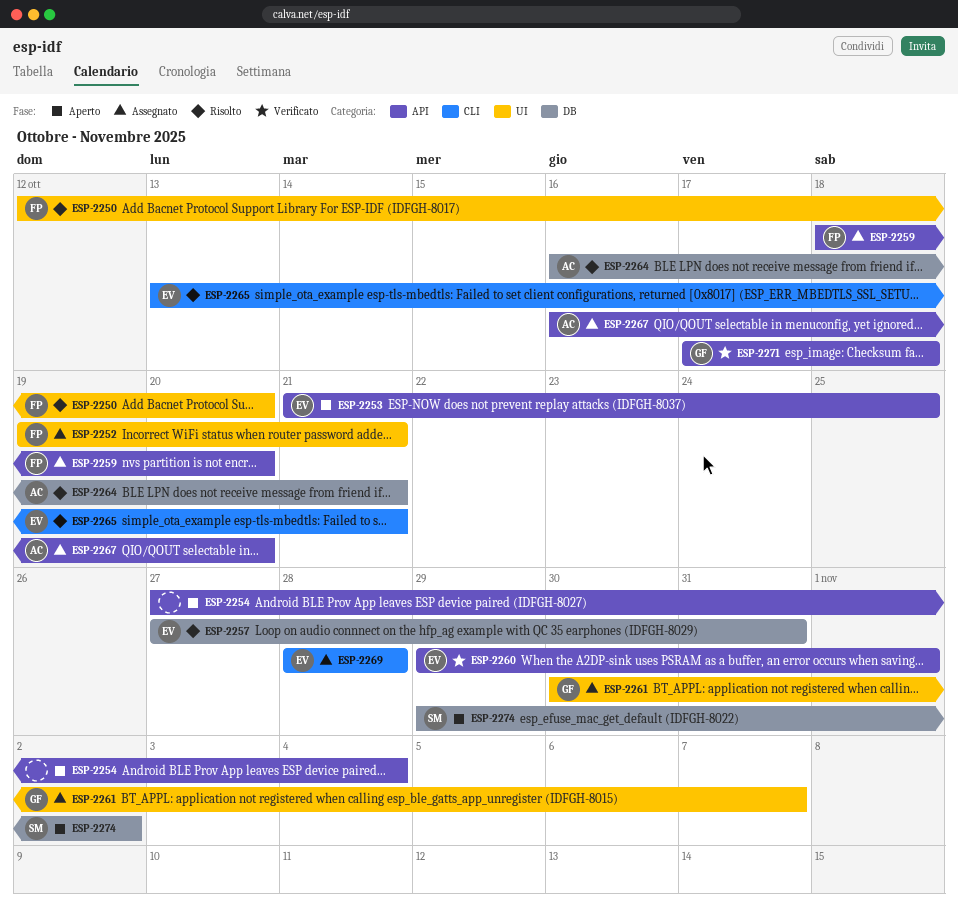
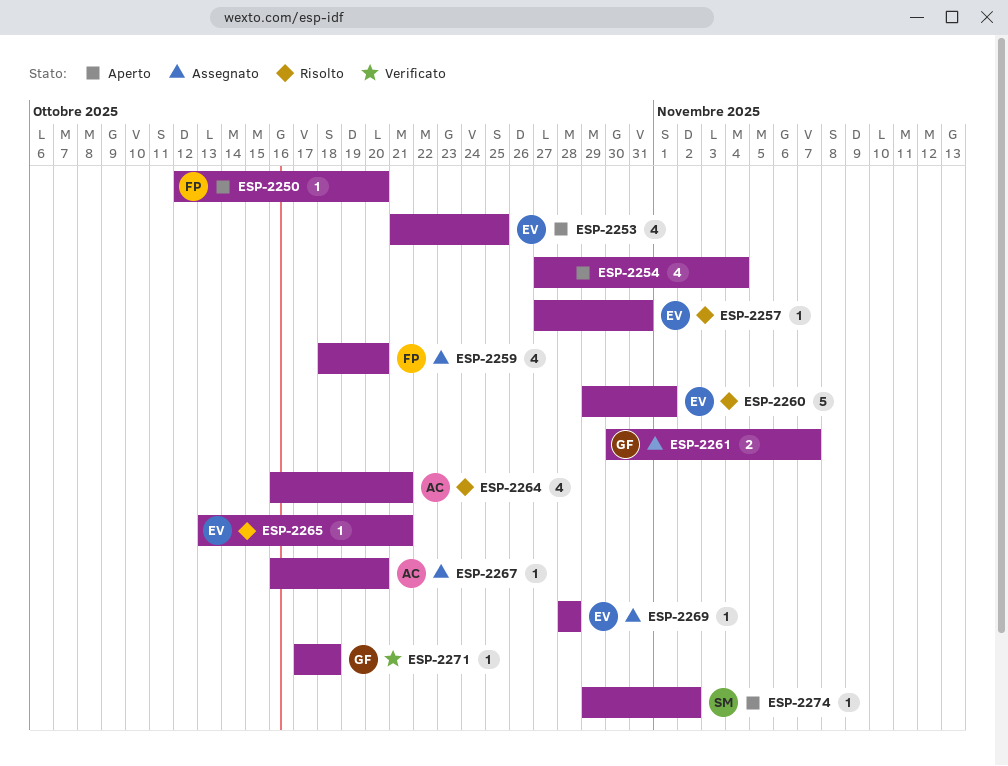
ESP-2250, status: Risolto -> Aperto
ESP-2252: present -> none
ESP-2260, status: Verificato -> Risolto

